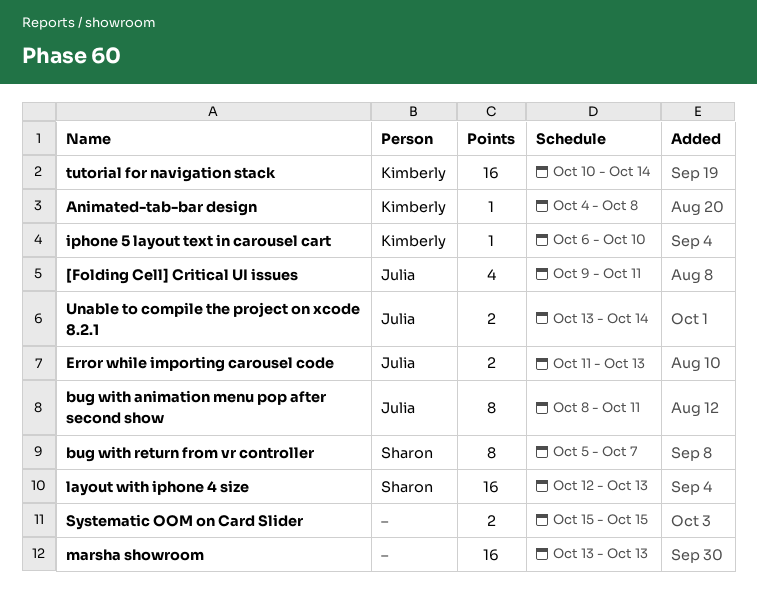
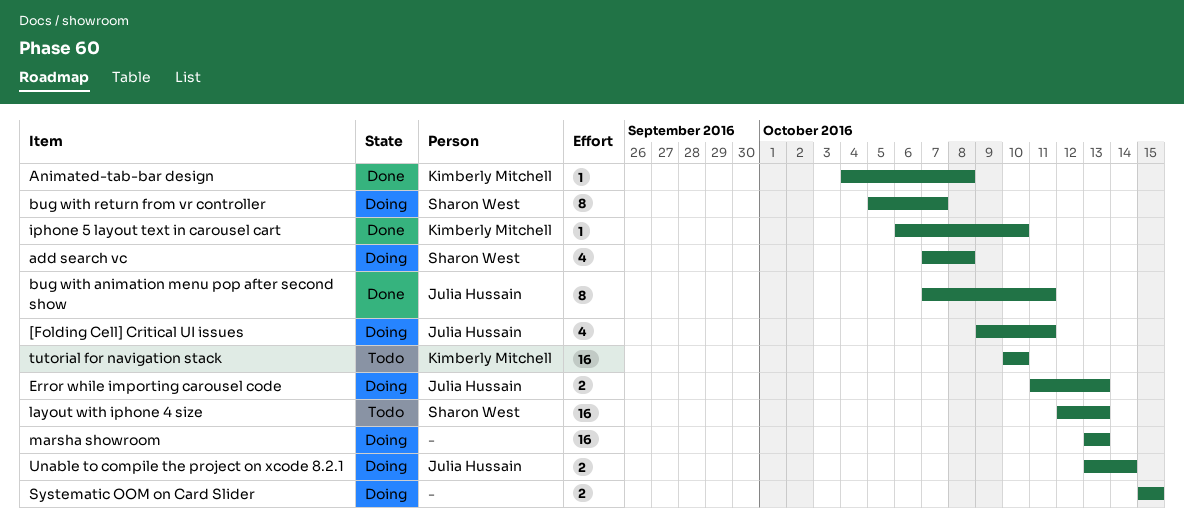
add search vc: none -> present
bug with animation menu pop after second show, start: Oct 8 -> Oct 7
tutorial for navigation stack, due: Oct 14 -> Oct 10

